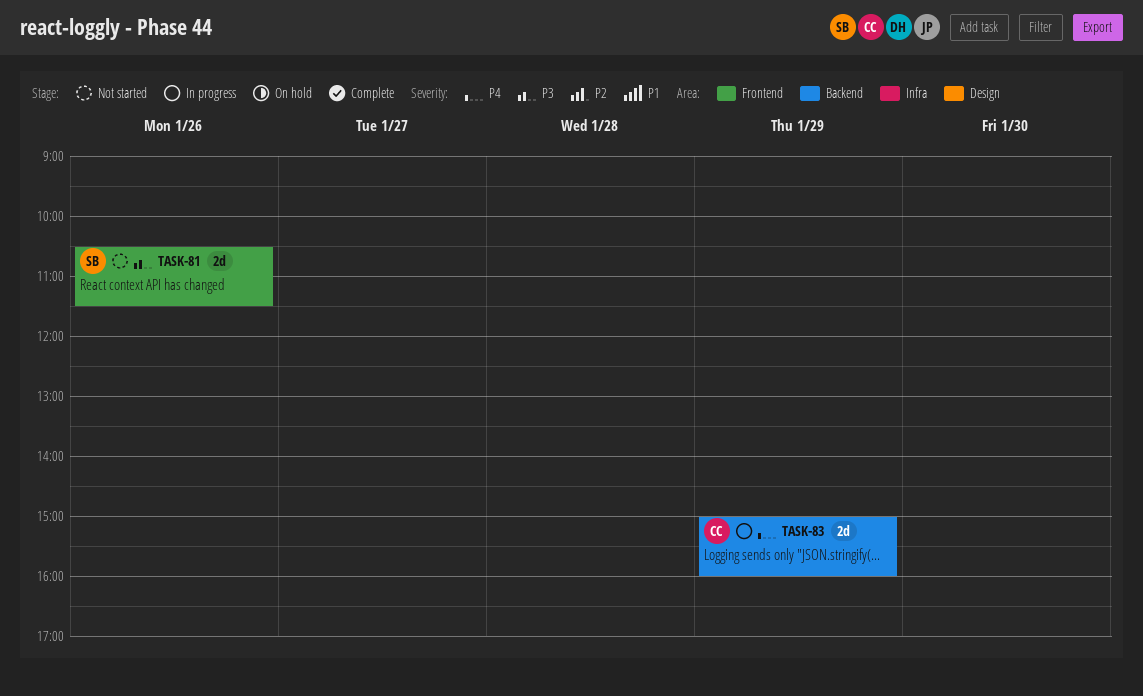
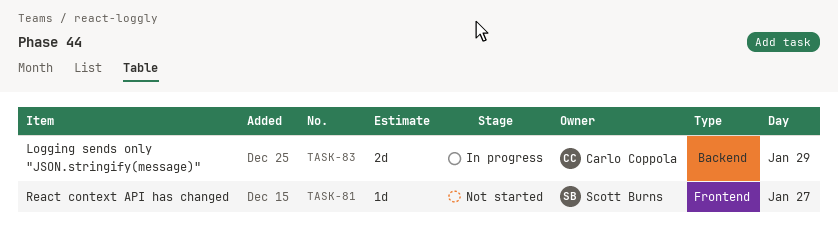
TASK-81, estimate: 2d -> 1d
TASK-81, day: Jan 26 -> Jan 27

